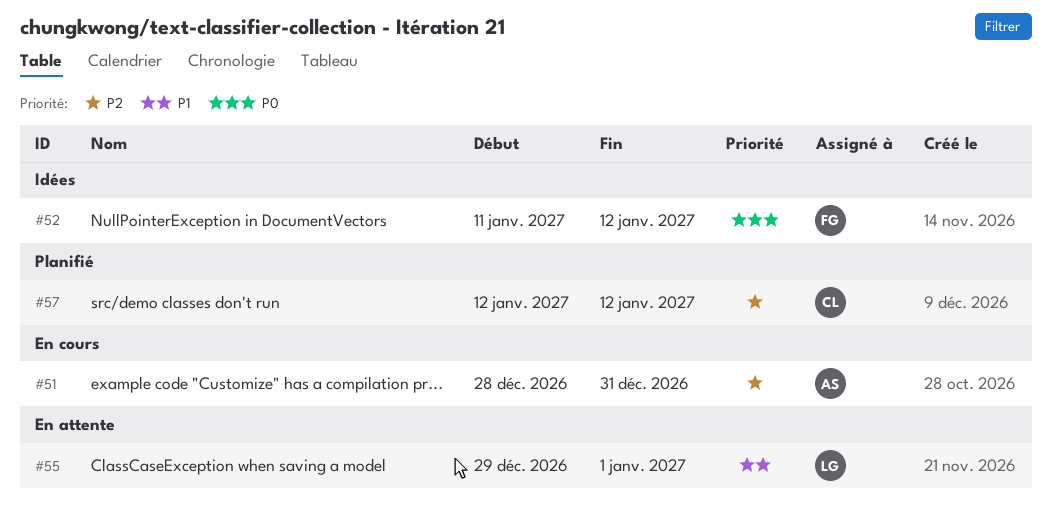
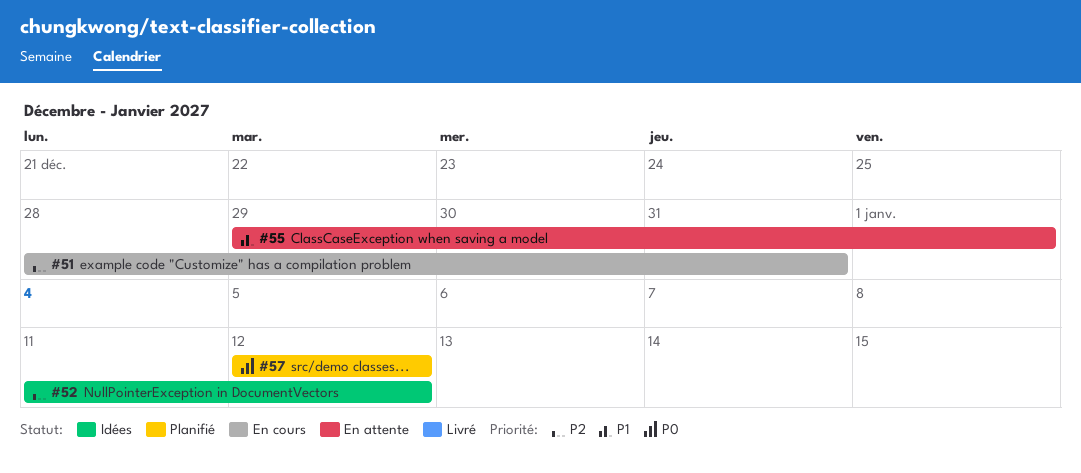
#52, priority: P0 -> P2
#57, priority: P2 -> P0

